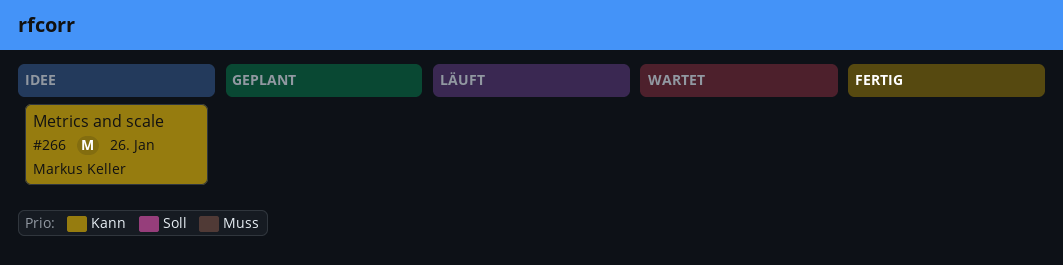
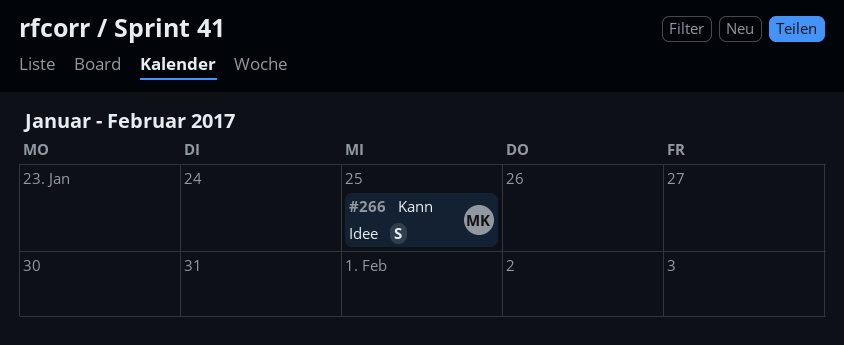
#266, estimate: M -> S
#266, due: Jan 26 -> Jan 25

